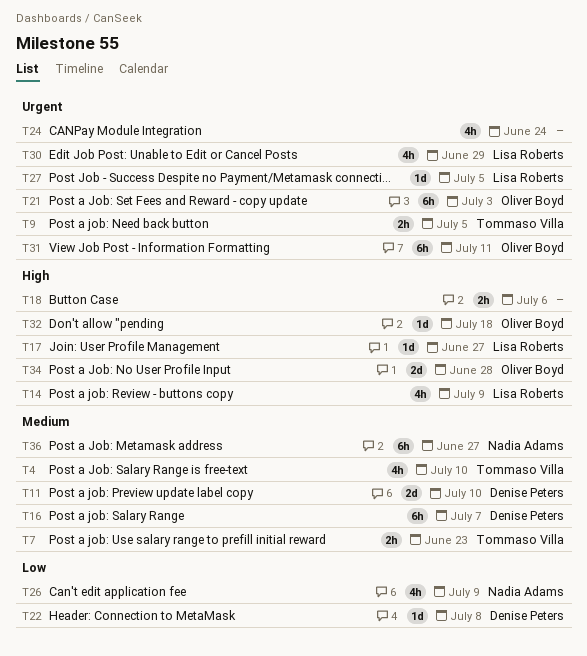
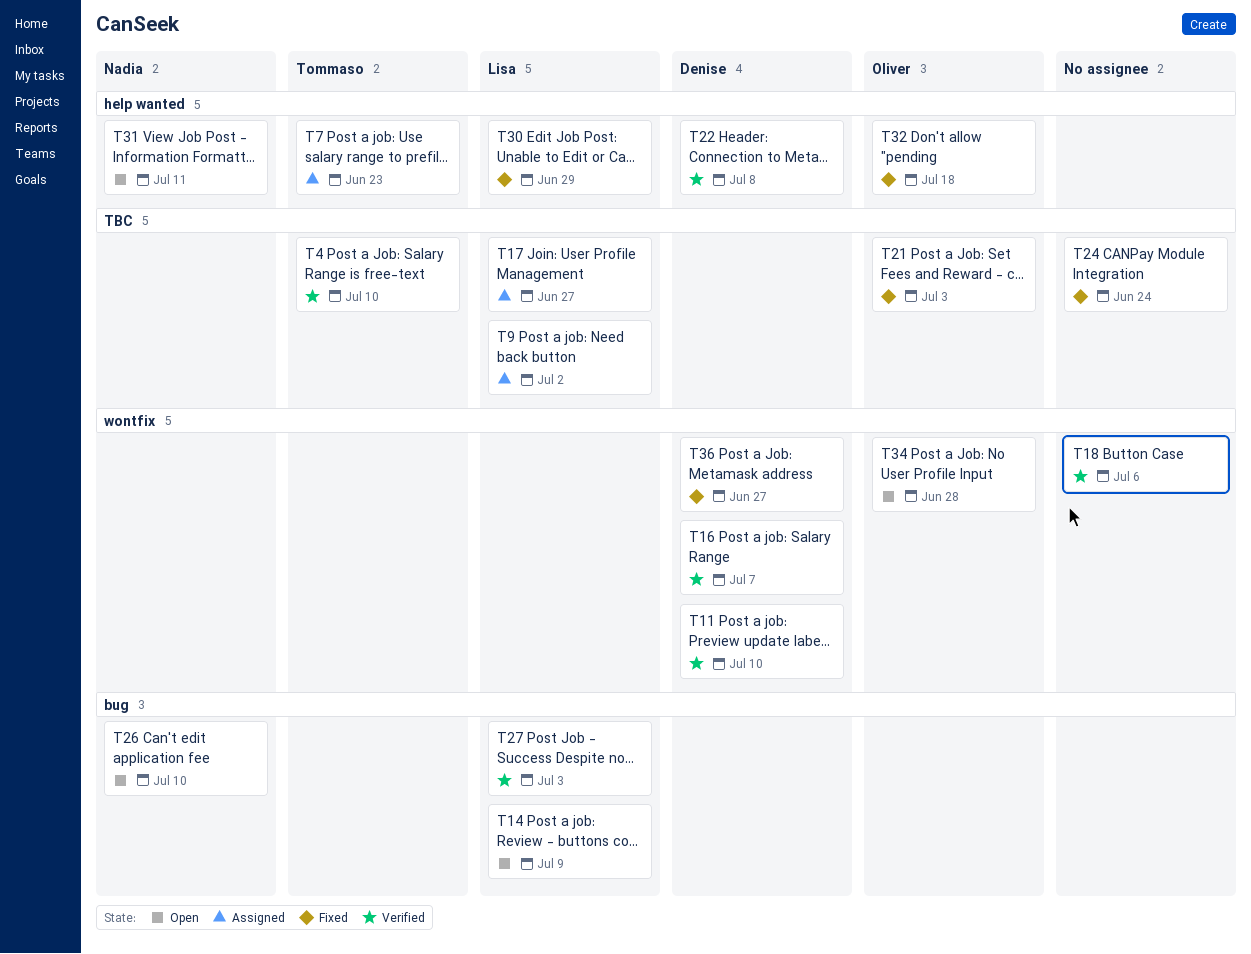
T9, owner: Tommaso Villa -> Lisa Roberts
T9, due: Jul 5 -> Jul 2
T26, due: Jul 9 -> Jul 10
T27, due: Jul 5 -> Jul 3
T31, owner: Oliver Boyd -> Nadia Adams
T36, owner: Nadia Adams -> Denise Peters

